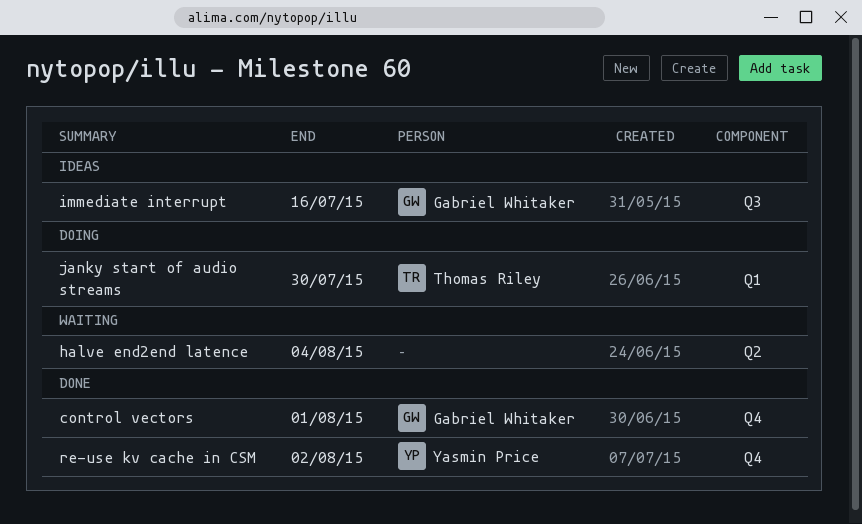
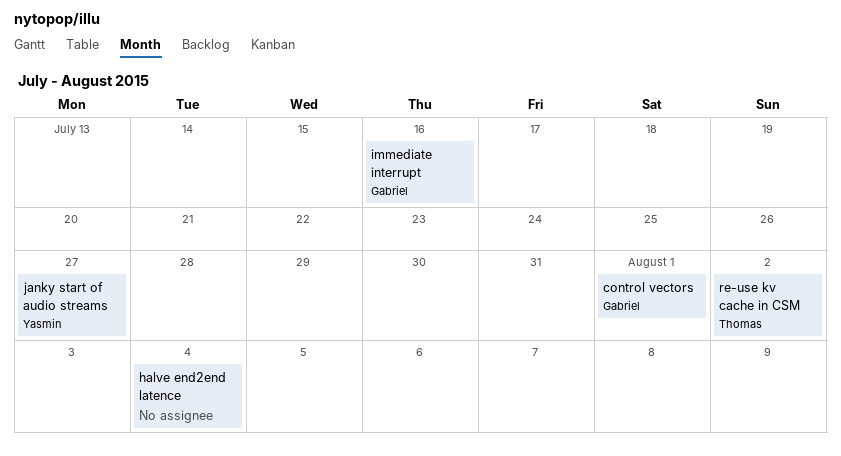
janky start of audio streams, owner: Thomas Riley -> Yasmin Price
janky start of audio streams, due: Jul 30 -> Jul 27
re-use kv cache in CSM, owner: Yasmin Price -> Thomas Riley

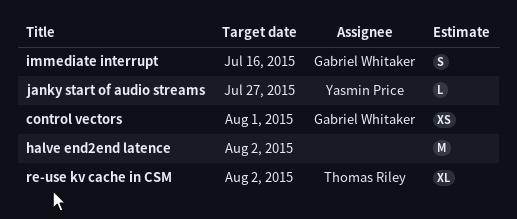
halve end2end latence, due: Aug 4 -> Aug 2

